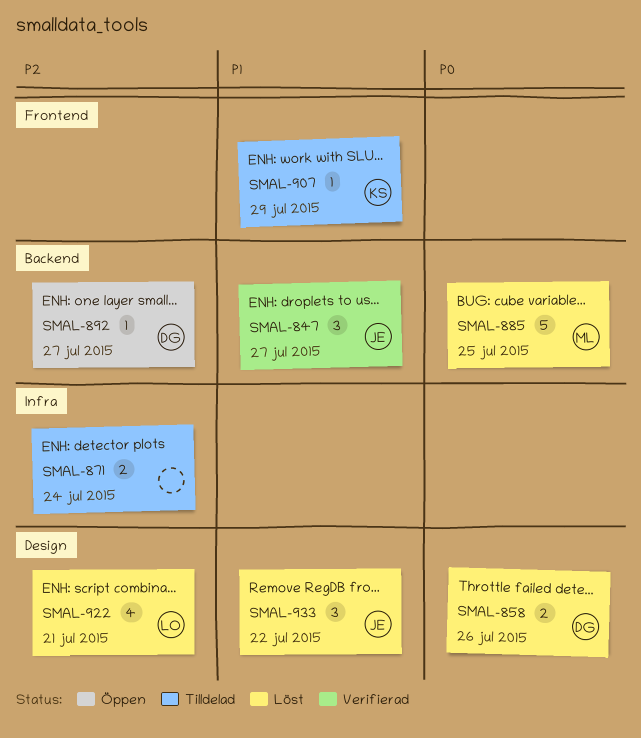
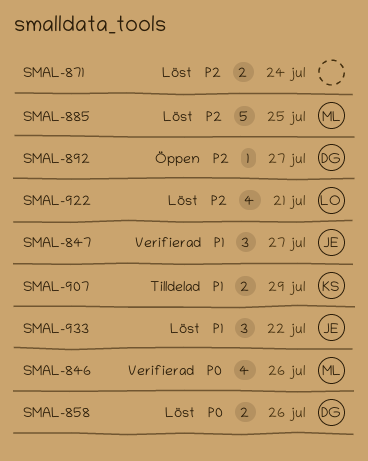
SMAL-846: none -> present
SMAL-871, status: Tilldelad -> Löst
SMAL-885, priority: P0 -> P2
SMAL-907, estimate: 1 -> 2

